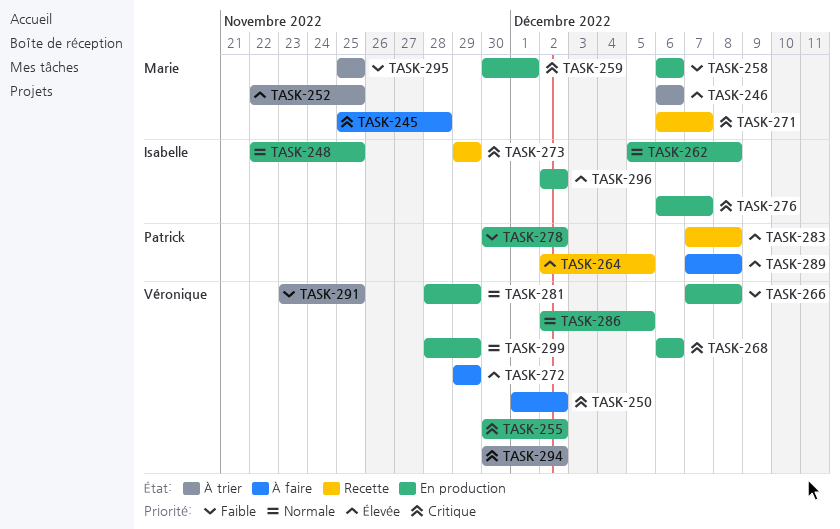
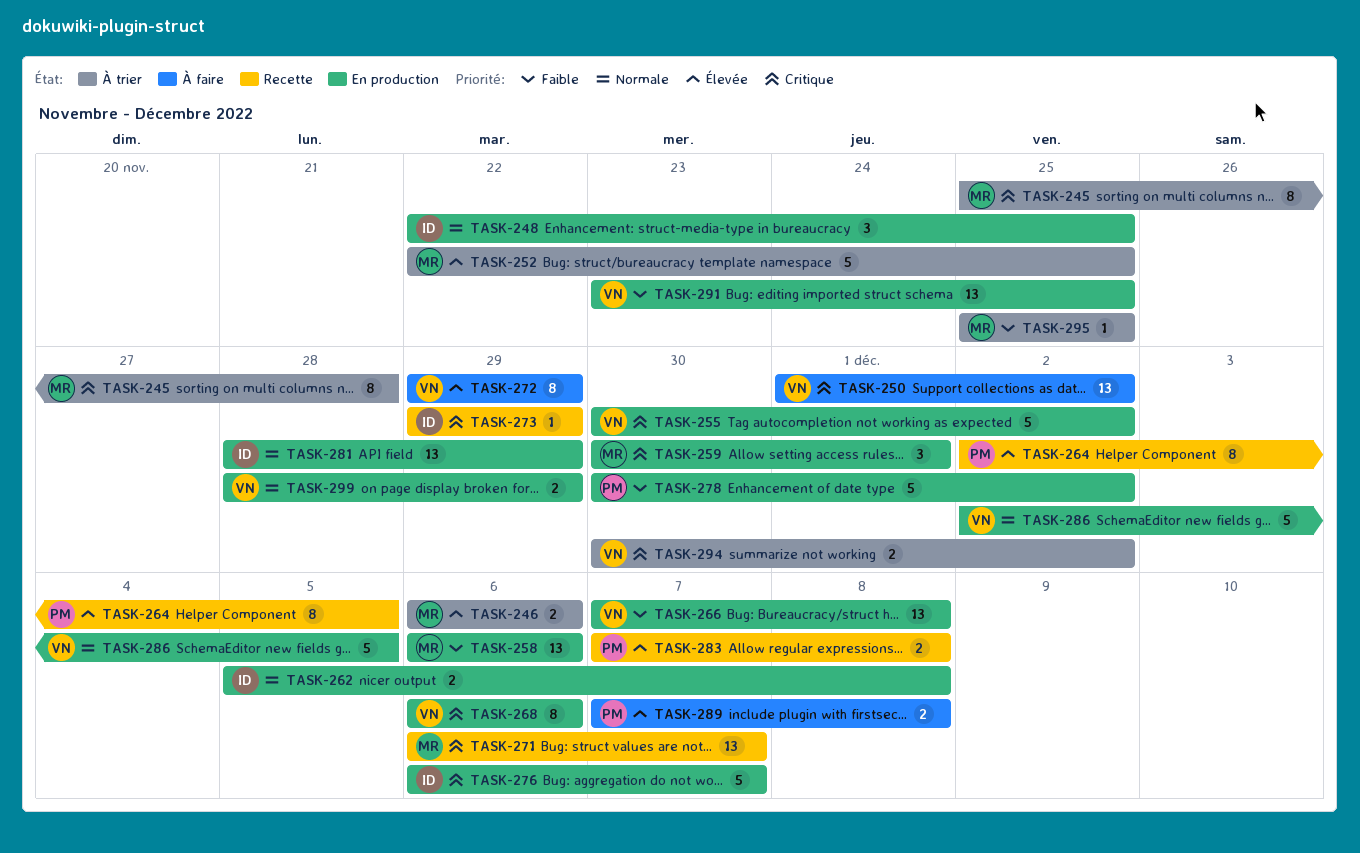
TASK-245, status: À faire -> À trier
TASK-281, owner: Véronique -> Isabelle
TASK-291, status: À trier -> En production
TASK-296: present -> none

